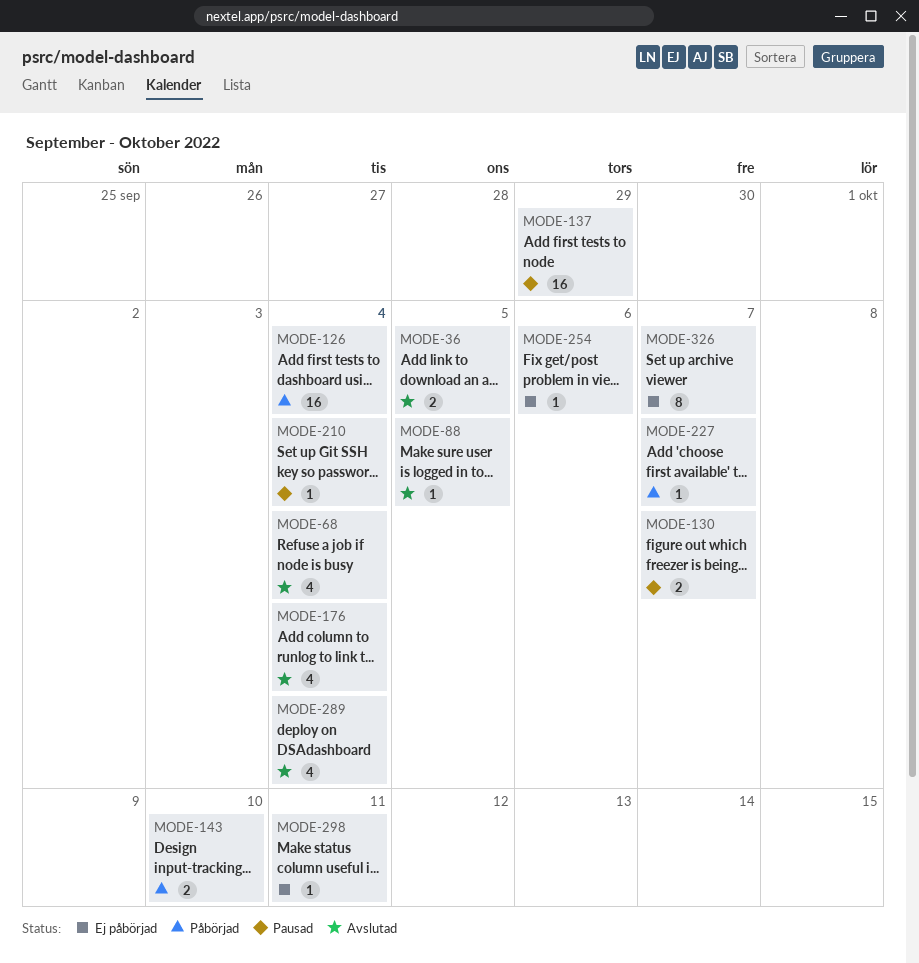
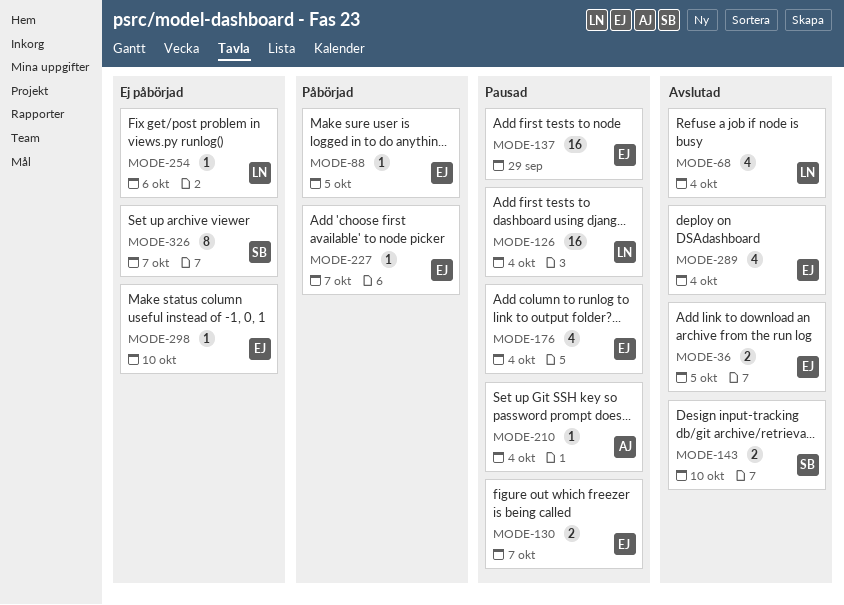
MODE-88, status: Avslutad -> Påbörjad
MODE-126, status: Påbörjad -> Pausad
MODE-143, status: Påbörjad -> Avslutad
MODE-176, status: Avslutad -> Pausad
MODE-298, due: Oct 11 -> Oct 10

